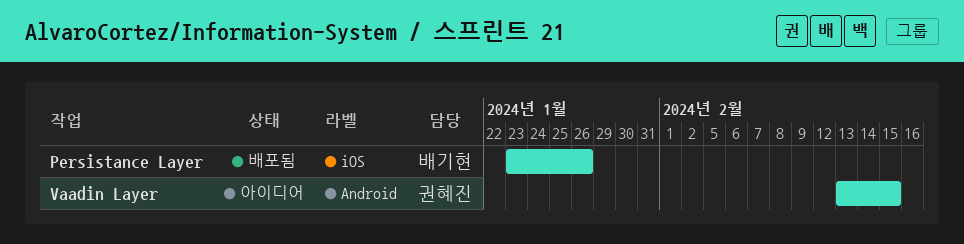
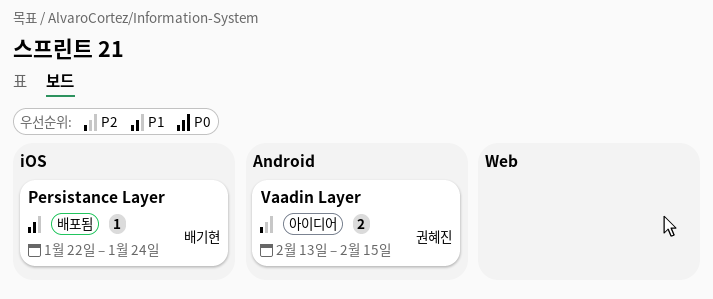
Persistance Layer, start: Jan 23 -> Jan 22
Persistance Layer, due: Jan 26 -> Jan 24

